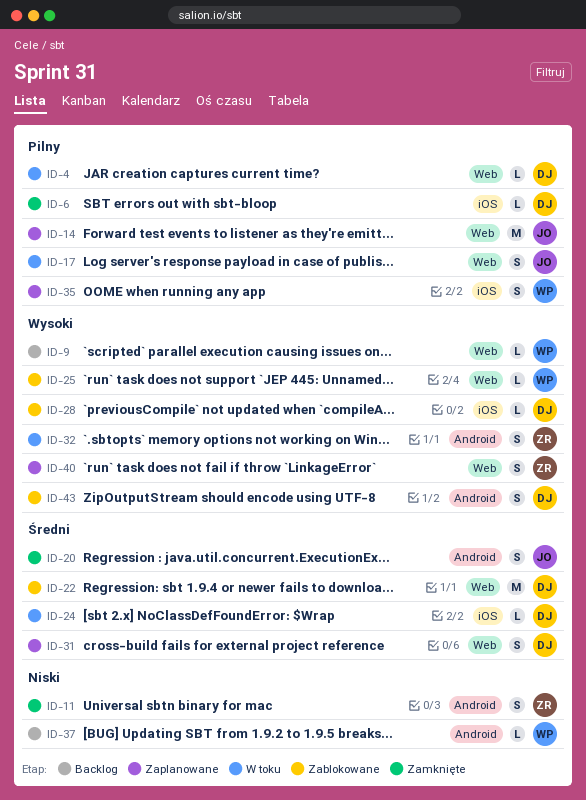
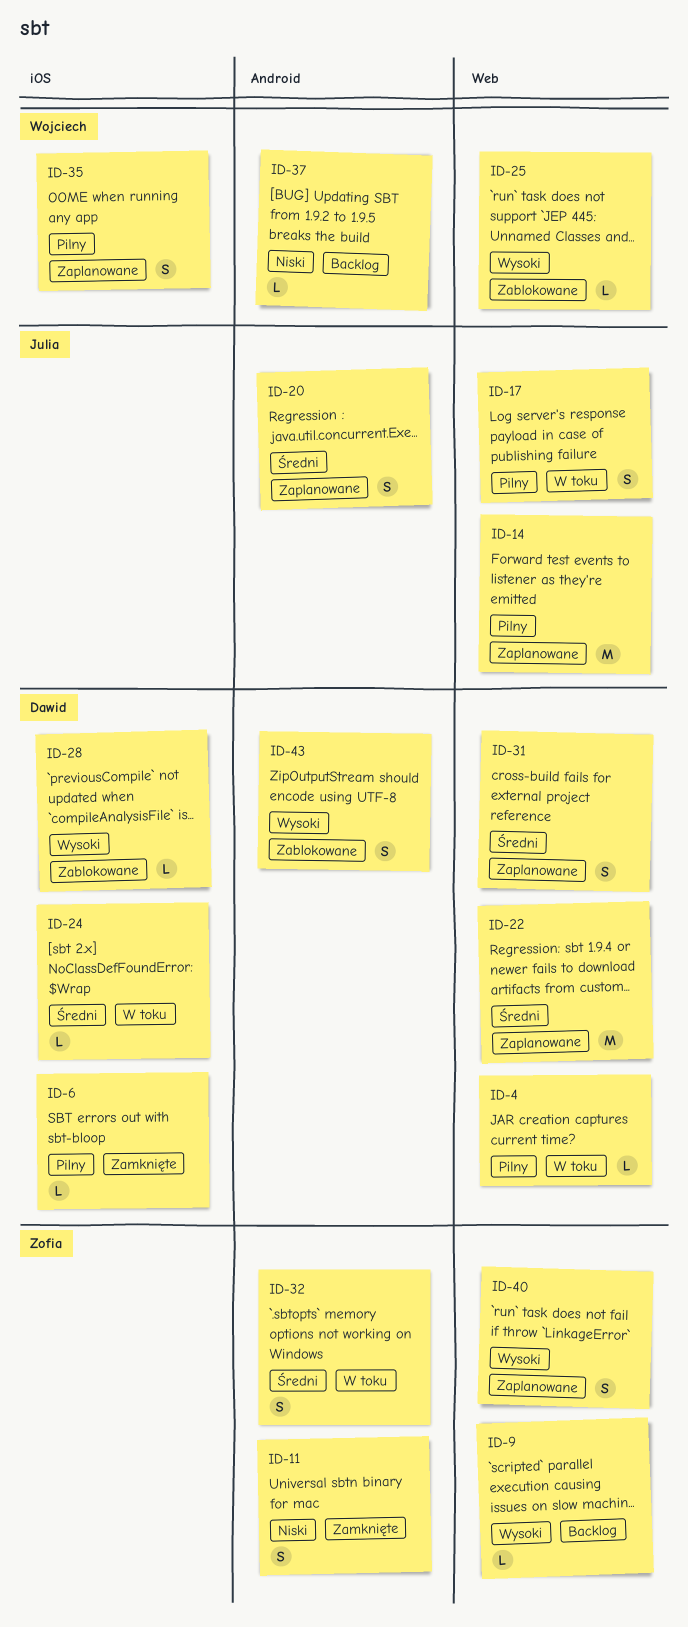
ID-9, owner: Wojciech -> Zofia
ID-20, status: Zamknięte -> Zaplanowane
ID-22, status: Zablokowane -> Zaplanowane
ID-32, priority: Wysoki -> Średni

